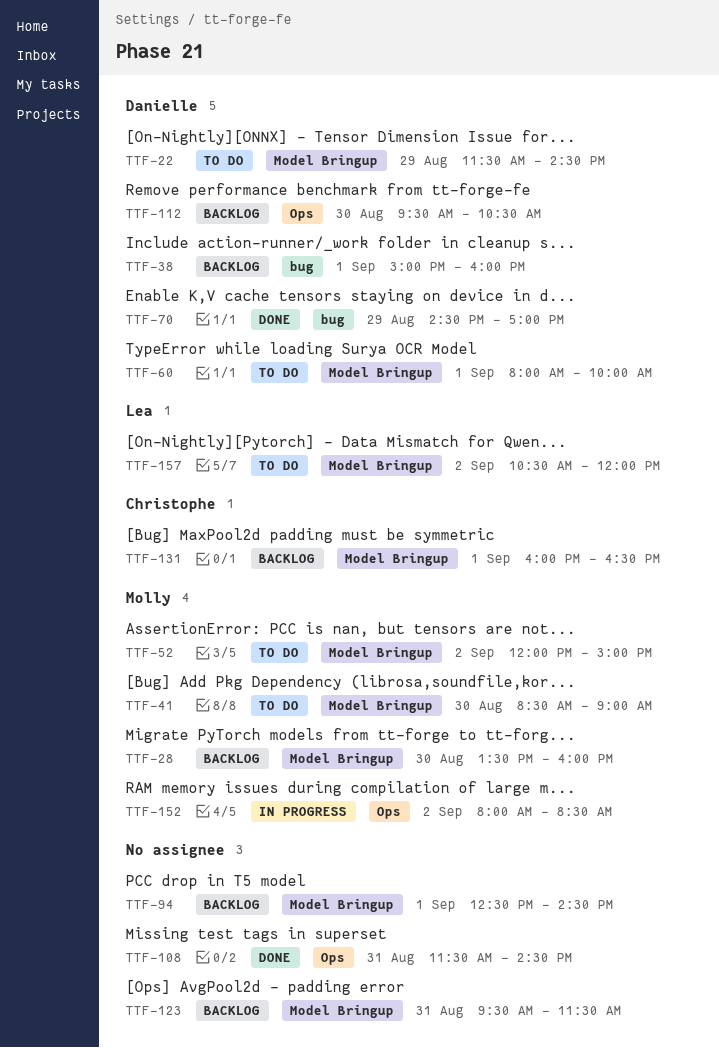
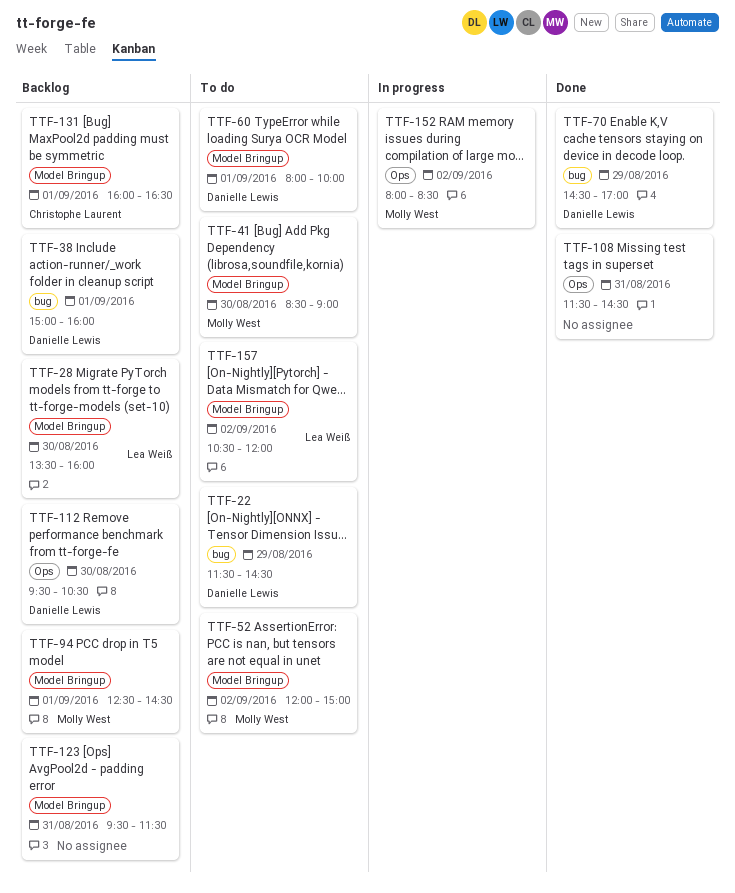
TTF-22, label: Model Bringup -> bug
TTF-28, owner: Molly West -> Lea Weiß
TTF-94, owner: none -> Molly West

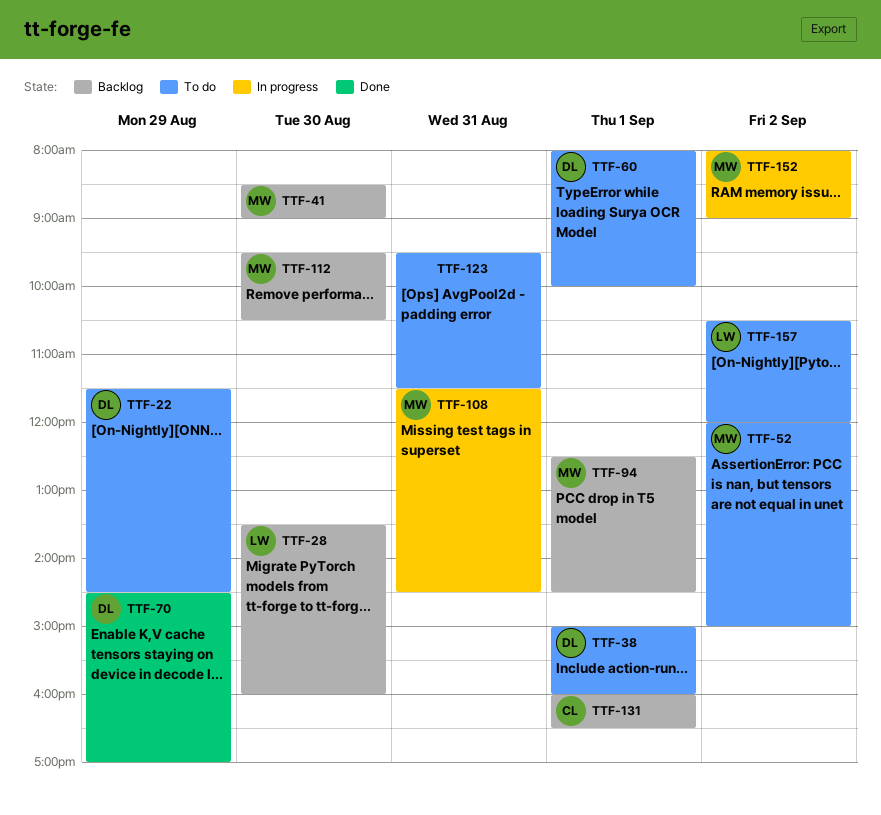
TTF-38, status: Backlog -> To do
TTF-41, status: To do -> Backlog
TTF-108, status: Done -> In progress
TTF-108, owner: none -> Molly West
TTF-112, owner: Danielle Lewis -> Molly West
TTF-123, status: Backlog -> To do
TTF-152, ends: 08:30 -> 09:00

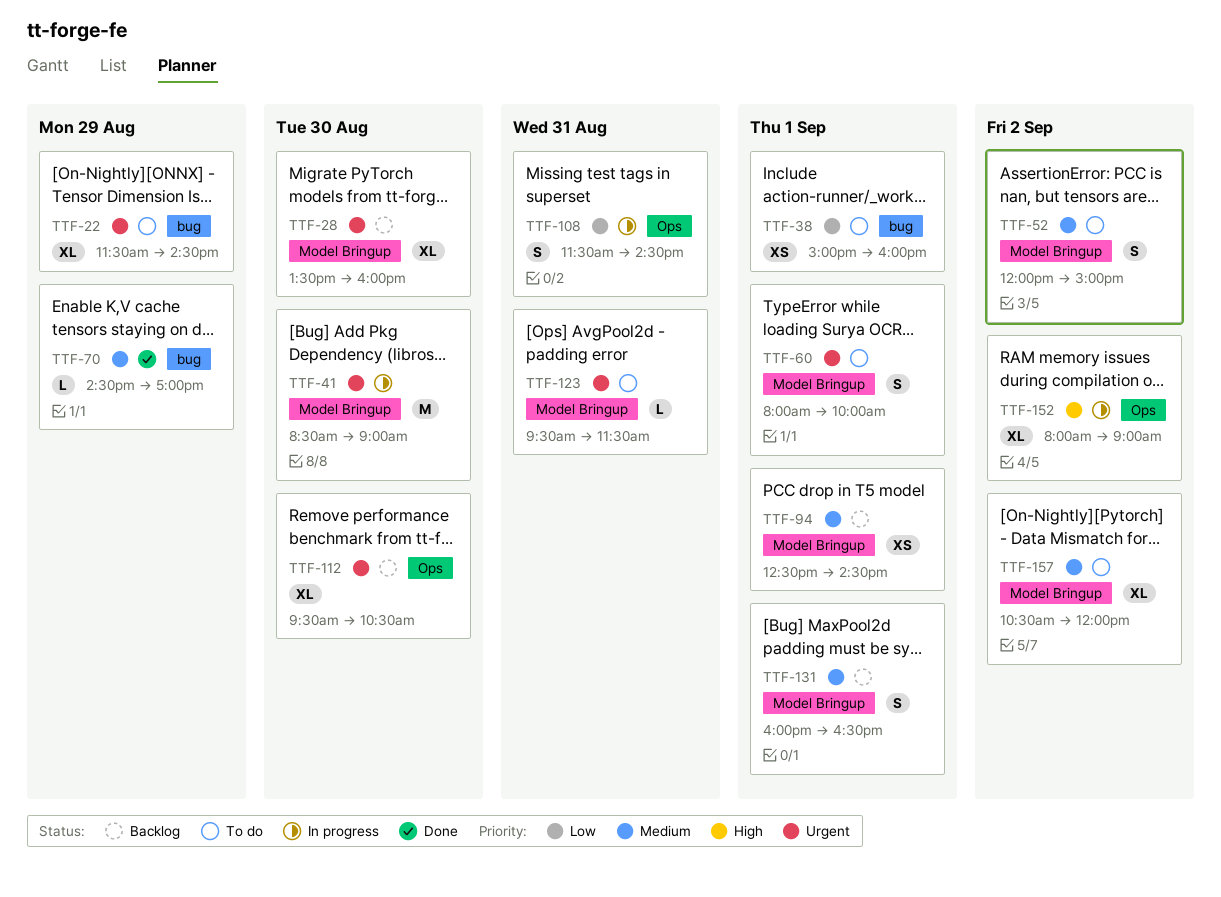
TTF-41, status: Backlog -> In progress

